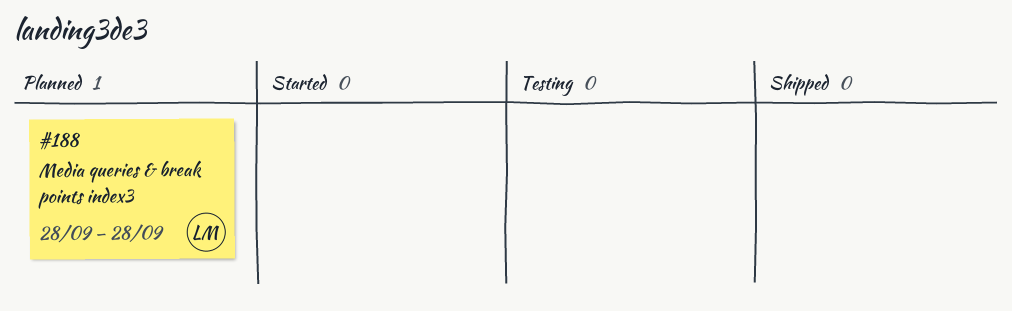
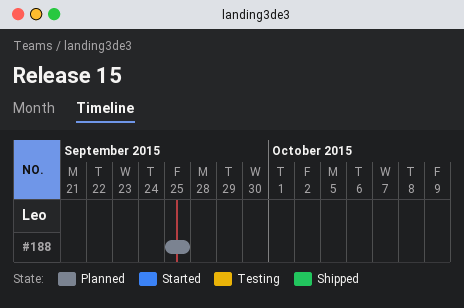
#188, start: Sep 28 -> Sep 25
#188, due: Sep 28 -> Sep 25

